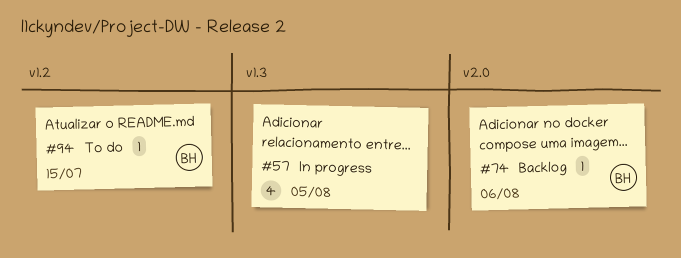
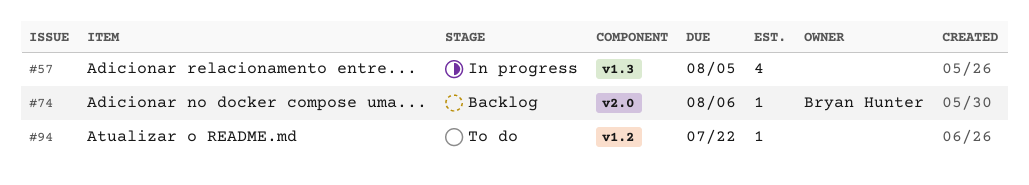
#94, owner: Bryan Hunter -> none
#94, due: Jul 15 -> Jul 22

